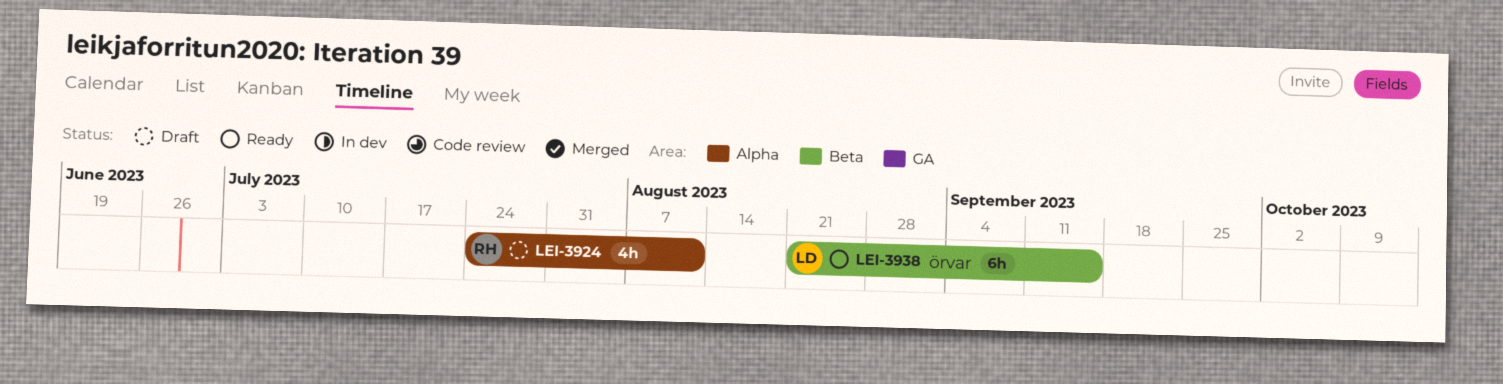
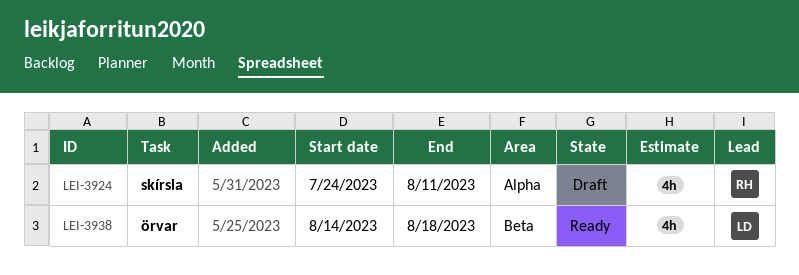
LEI-3938, estimate: 6h -> 4h
LEI-3938, start: Aug 21 -> Aug 14
LEI-3938, due: Sep 15 -> Aug 18

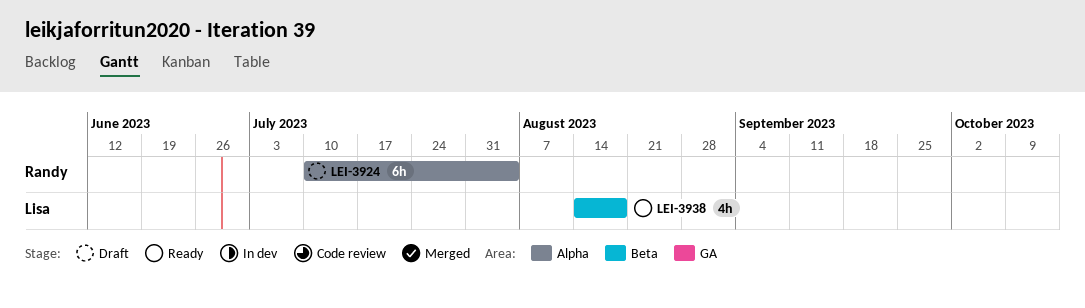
LEI-3924, estimate: 4h -> 6h
LEI-3924, start: Jul 24 -> Jul 10
LEI-3924, due: Aug 11 -> Aug 4

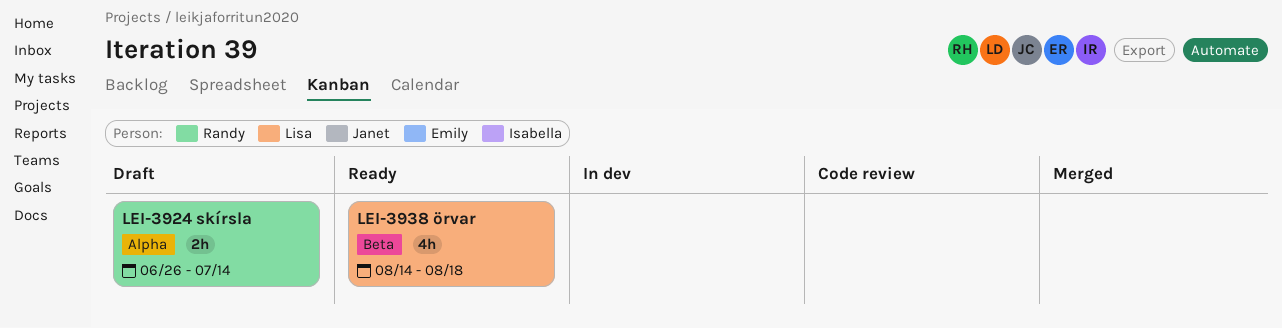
LEI-3924, estimate: 6h -> 2h
LEI-3924, start: Jul 10 -> Jun 26
LEI-3924, due: Aug 4 -> Jul 14

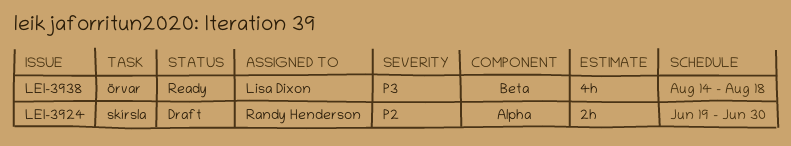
LEI-3924, start: Jun 26 -> Jun 19
LEI-3924, due: Jul 14 -> Jun 30

